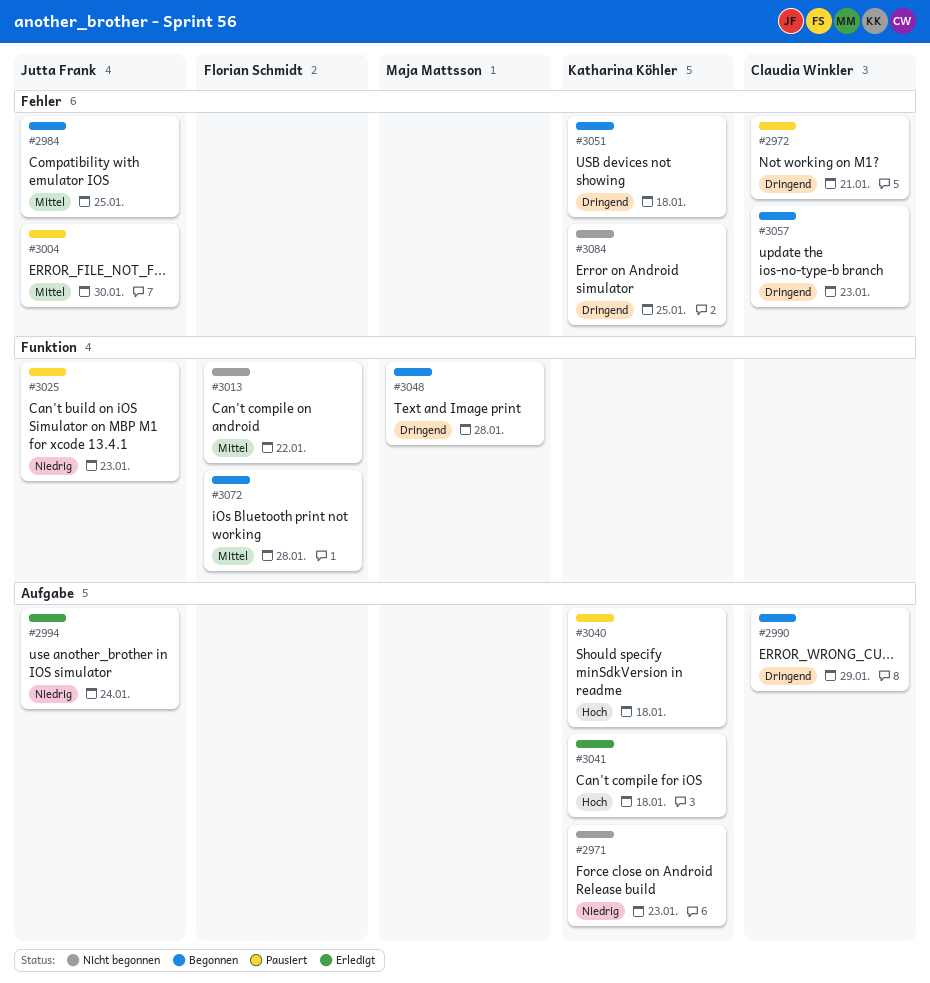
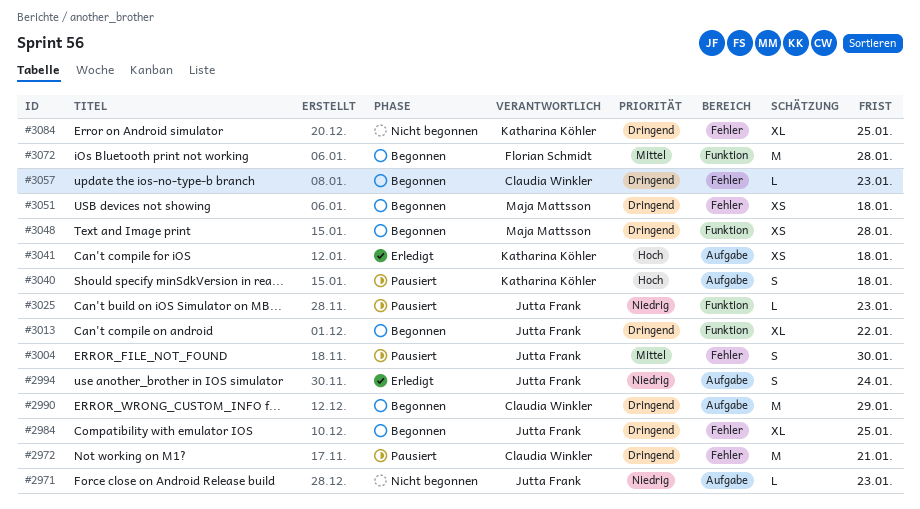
#2971, owner: Katharina Köhler -> Jutta Frank
#2984, priority: Mittel -> Dringend
#3013, status: Nicht begonnen -> Begonnen
#3013, owner: Florian Schmidt -> Jutta Frank
#3013, priority: Mittel -> Dringend
#3051, owner: Katharina Köhler -> Maja Mattsson

